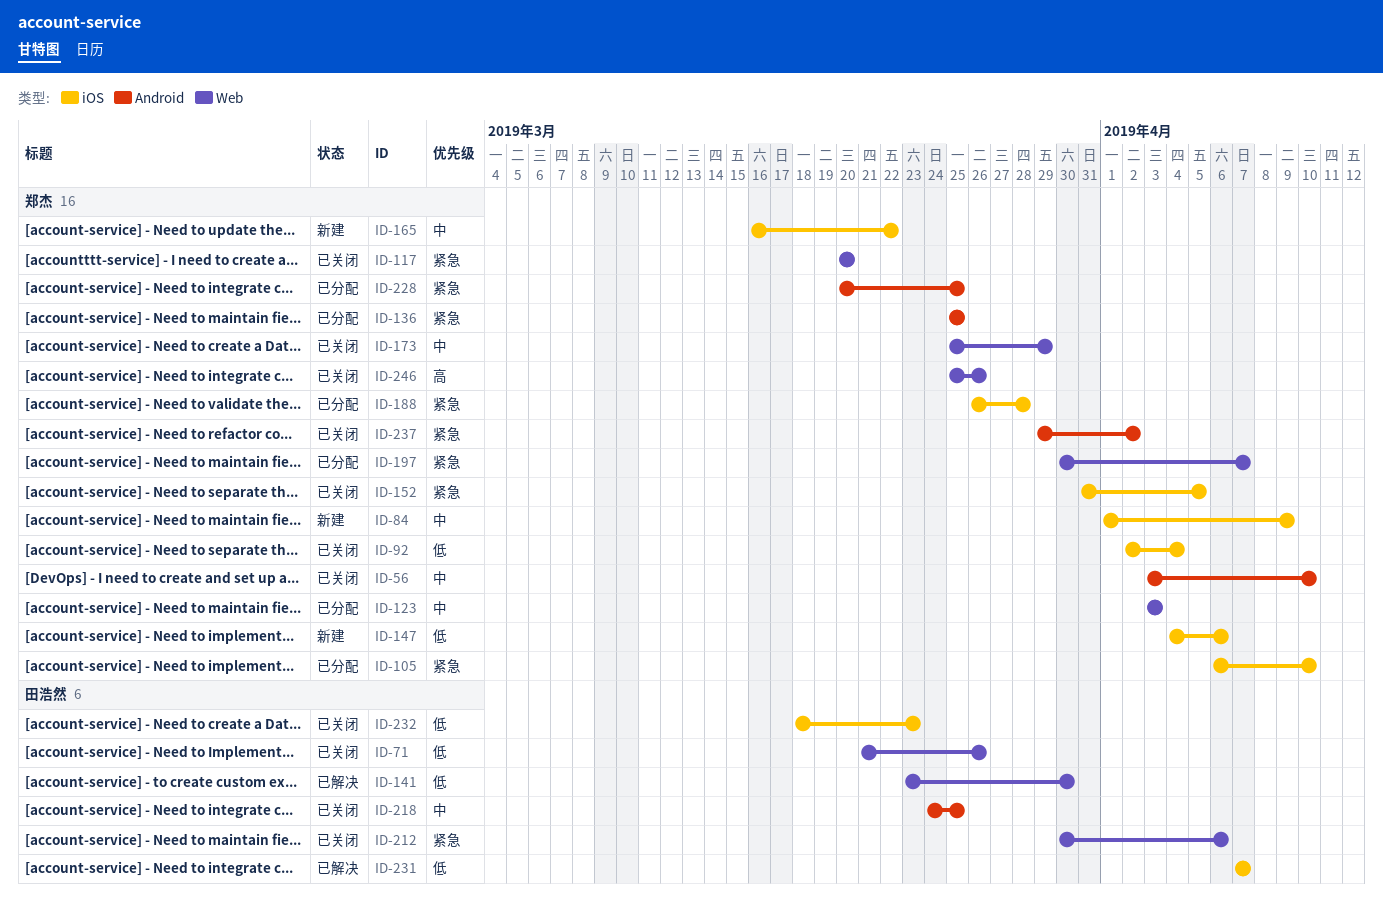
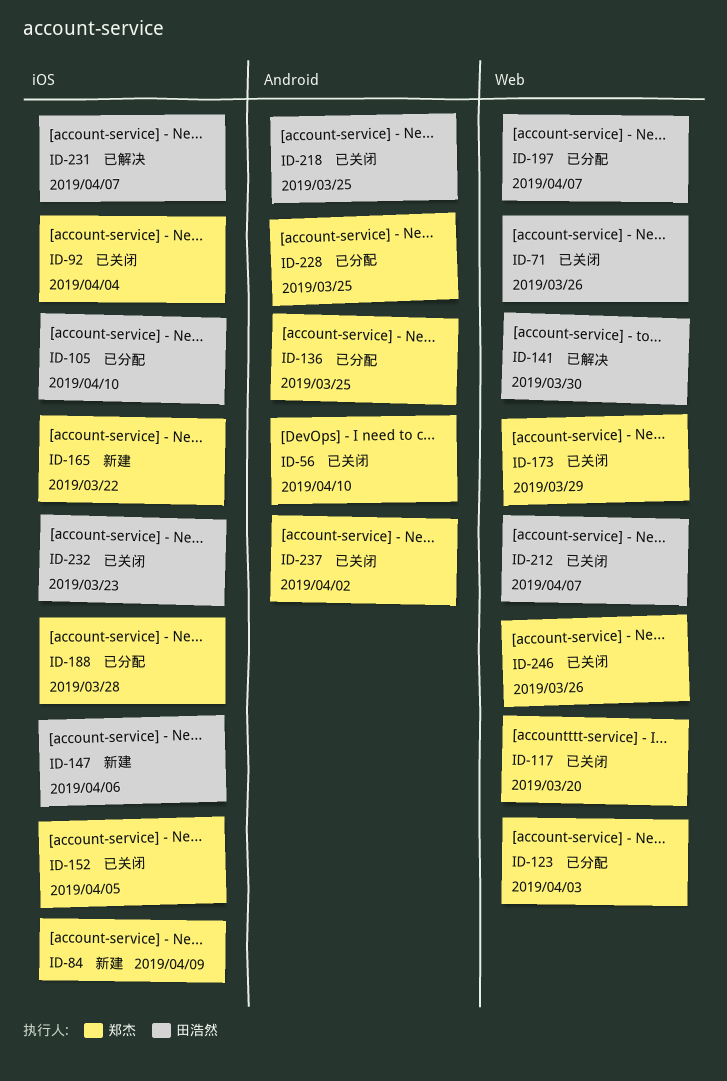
ID-105, owner: 郑杰 -> 田浩然
ID-147, owner: 郑杰 -> 田浩然
ID-197, owner: 郑杰 -> 田浩然
ID-212, due: Apr 6 -> Apr 7

